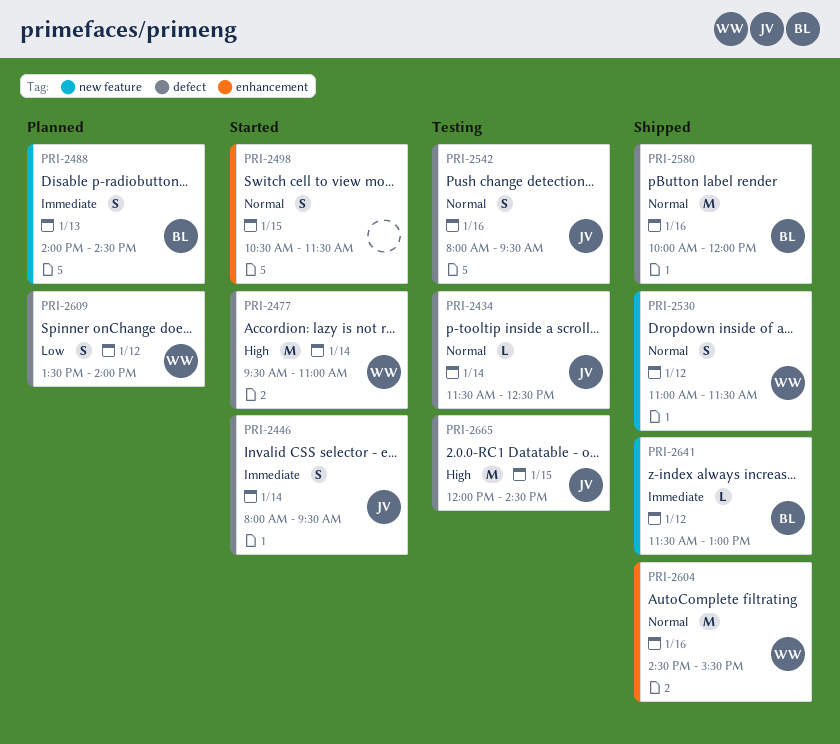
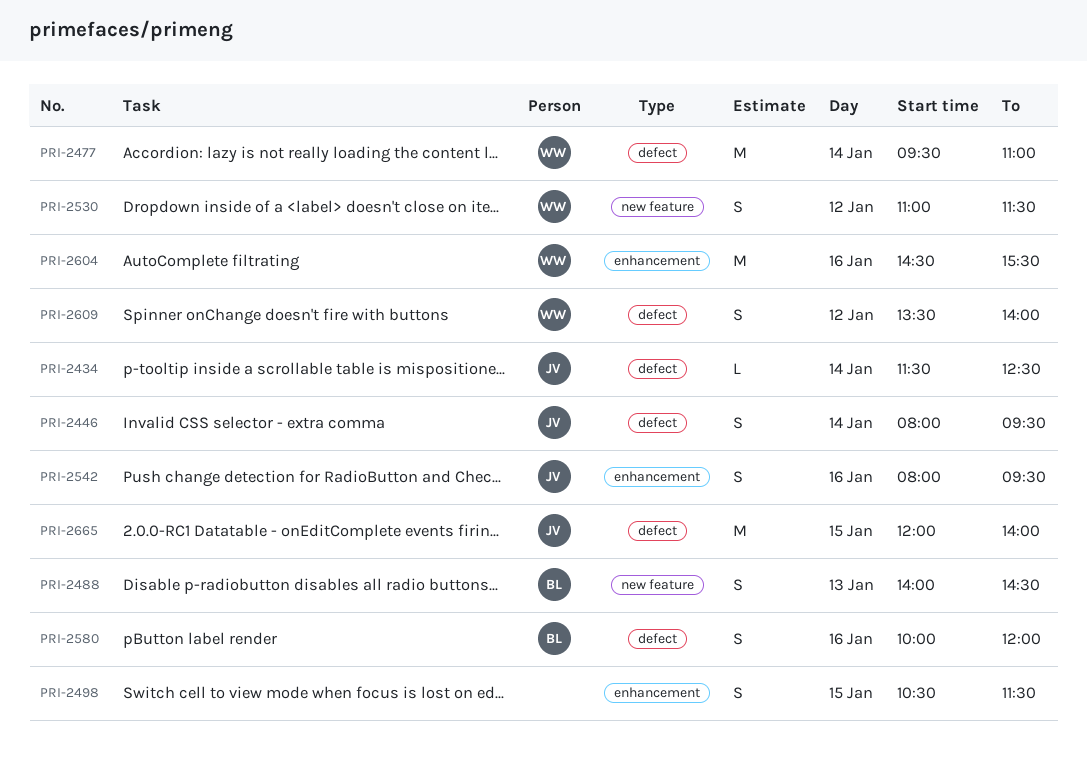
PRI-2542, label: defect -> enhancement
PRI-2580, estimate: M -> S
PRI-2641: present -> none
PRI-2665, ends: 14:30 -> 14:00

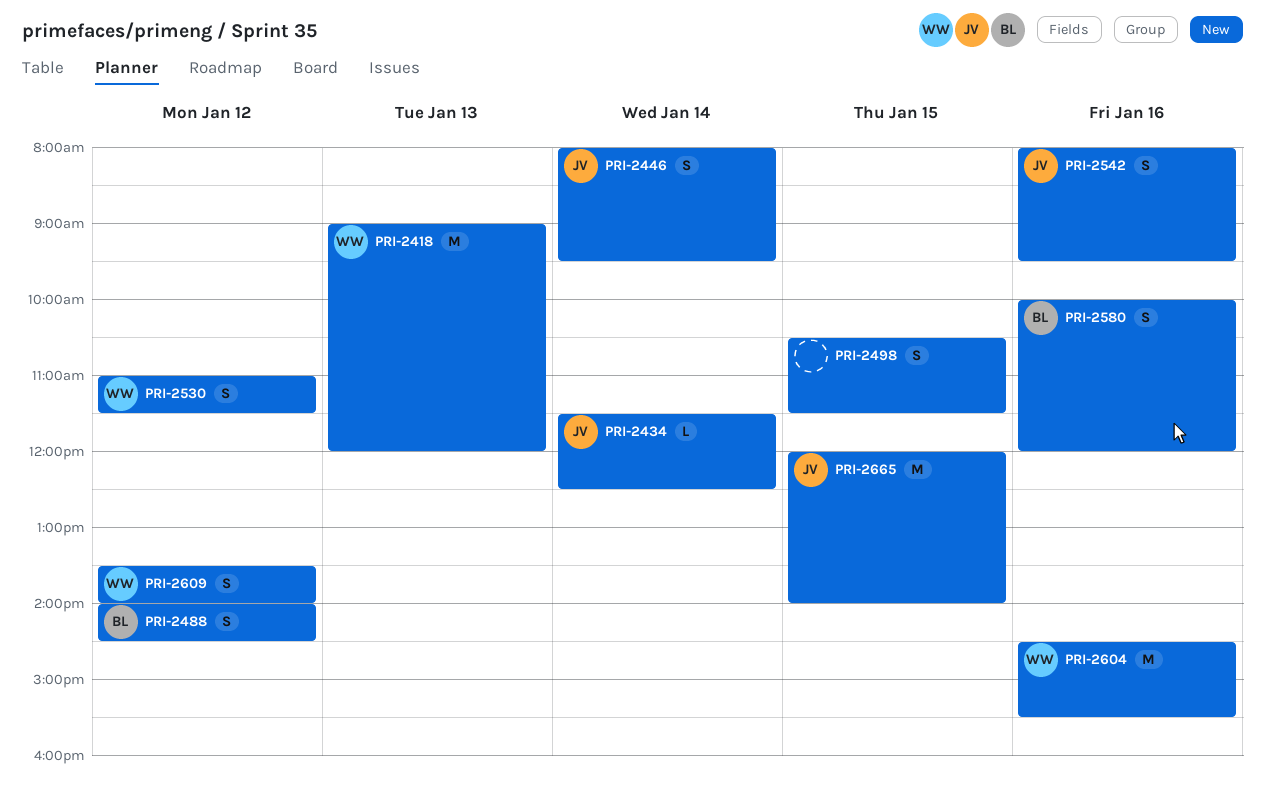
PRI-2418: none -> present
PRI-2477: present -> none
PRI-2488, day: Jan 13 -> Jan 12

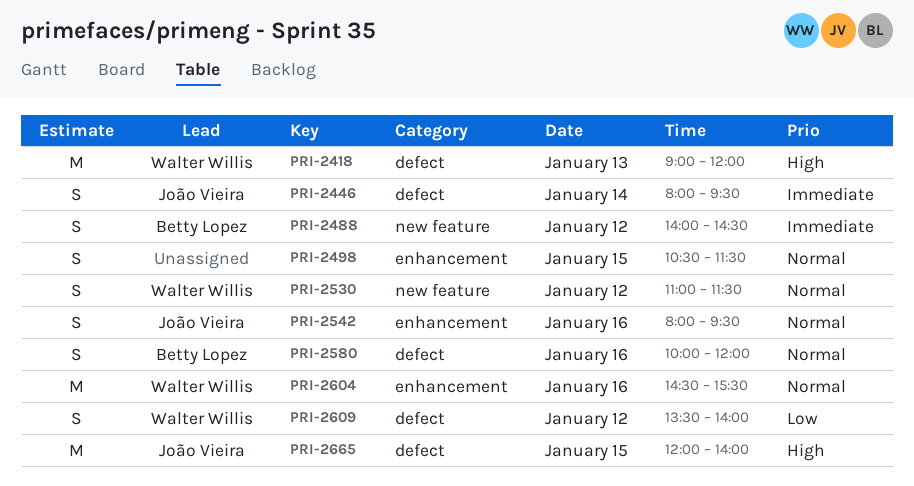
PRI-2434: present -> none

